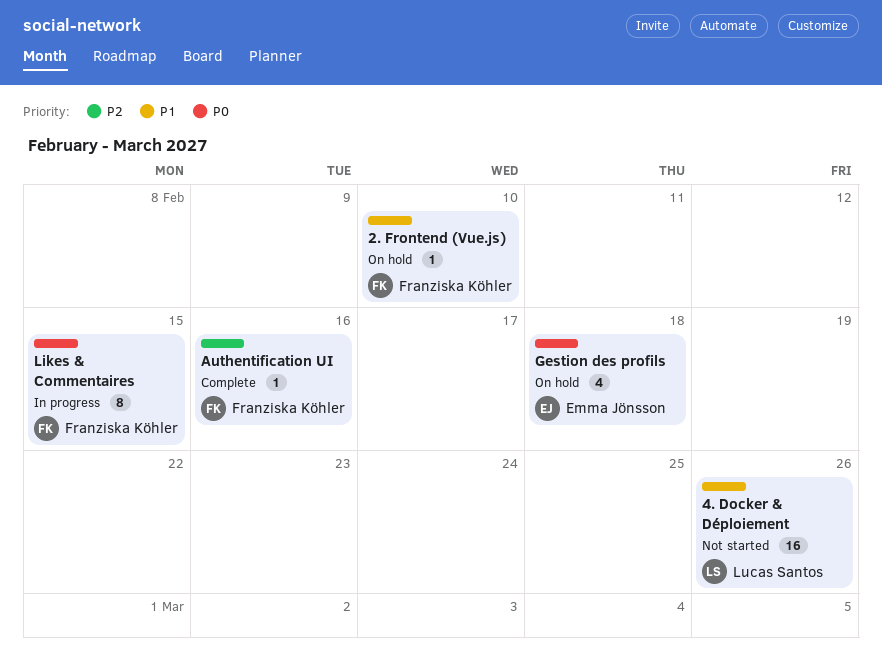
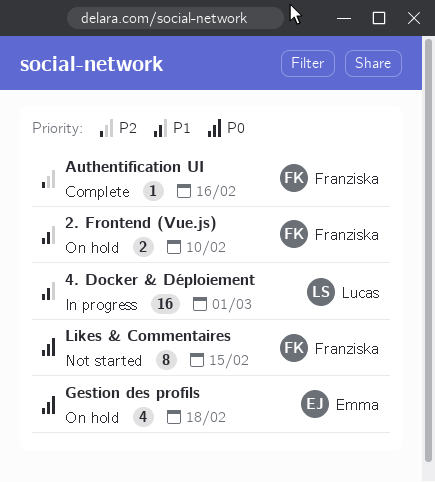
2. Frontend (Vue.js), estimate: 1 -> 2
4. Docker & Déploiement, status: Not started -> In progress
4. Docker & Déploiement, due: Feb 26 -> Mar 1
Likes & Commentaires, status: In progress -> Not started

